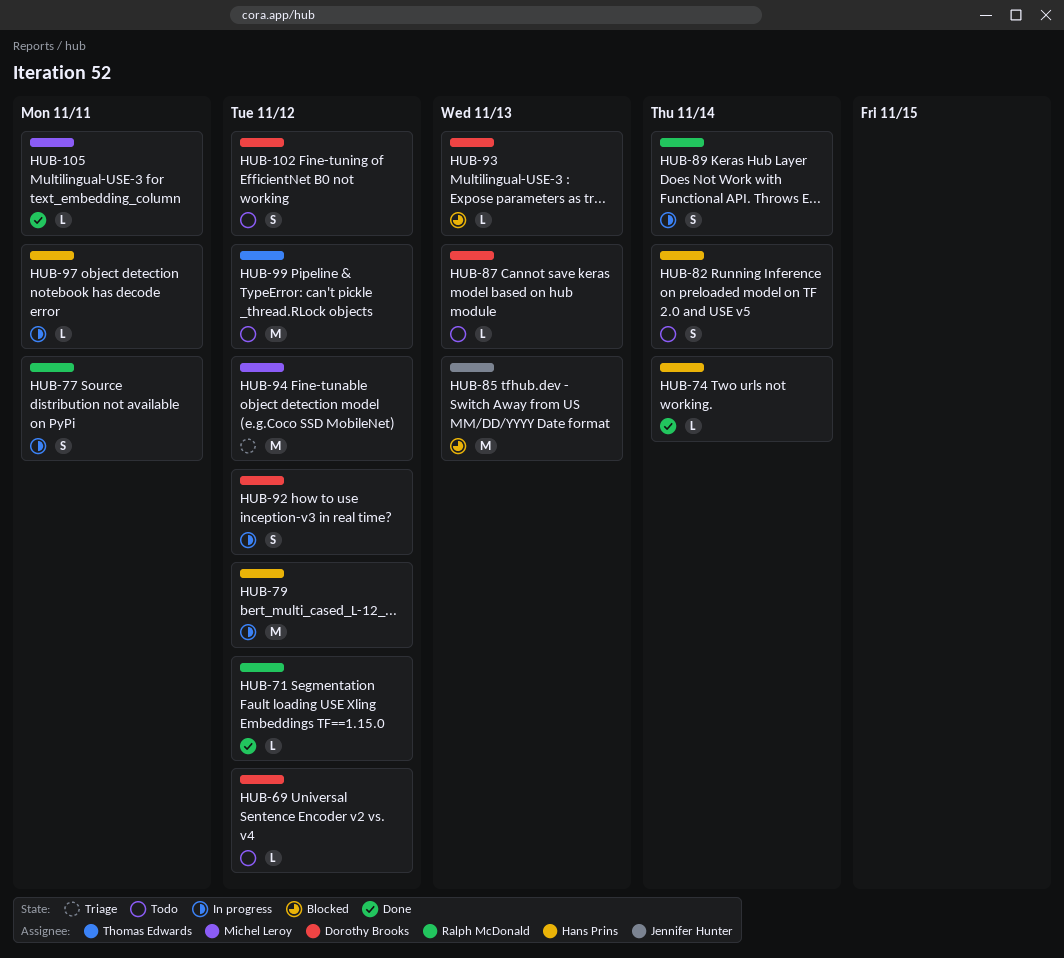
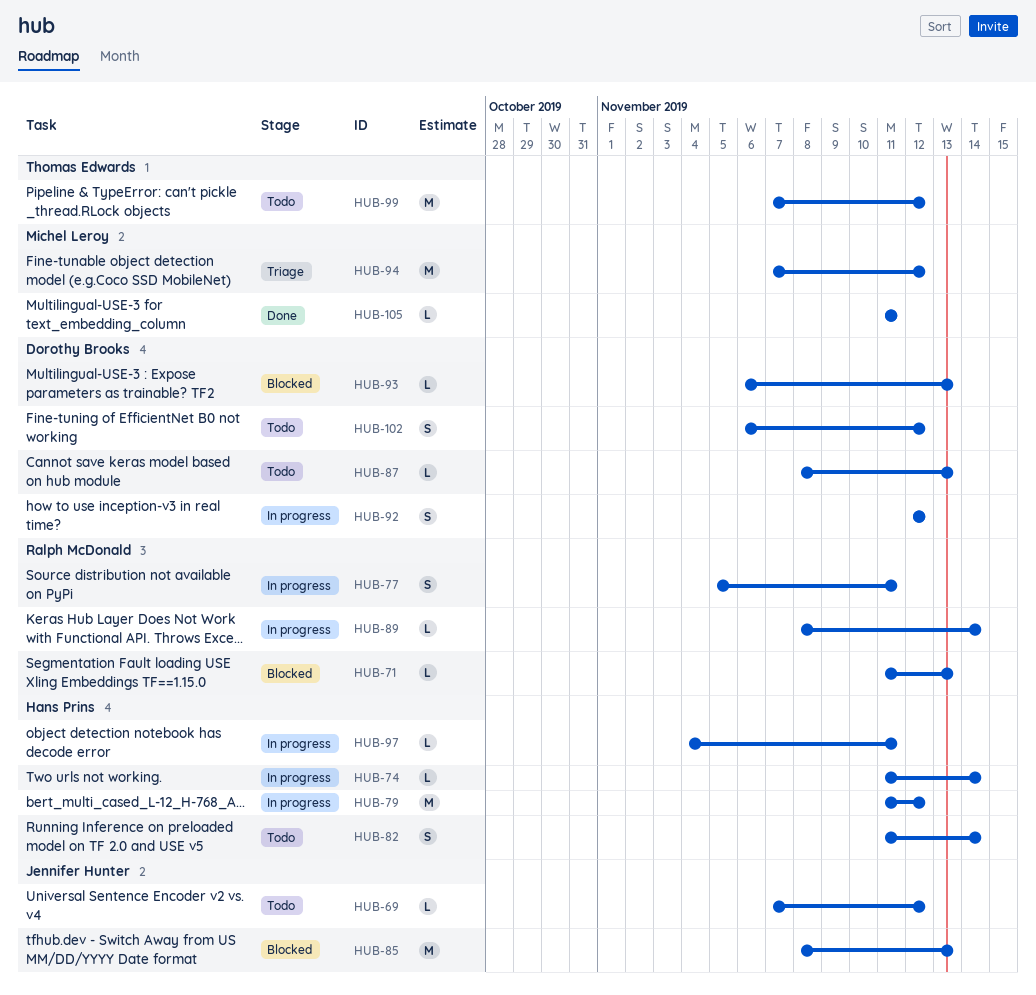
HUB-69, owner: Dorothy Brooks -> Jennifer Hunter
HUB-71, status: Done -> Blocked
HUB-71, due: Nov 12 -> Nov 13
HUB-74, status: Done -> In progress
HUB-89, estimate: S -> L

